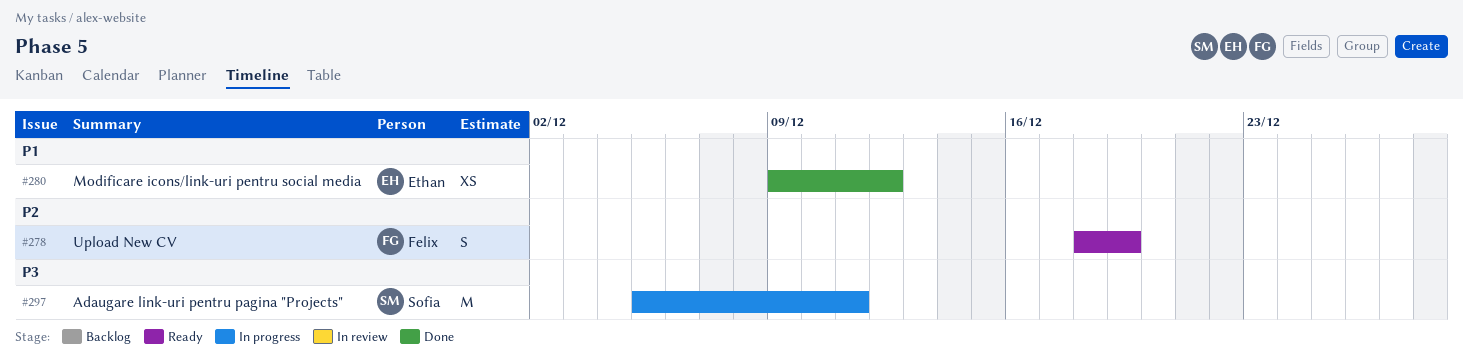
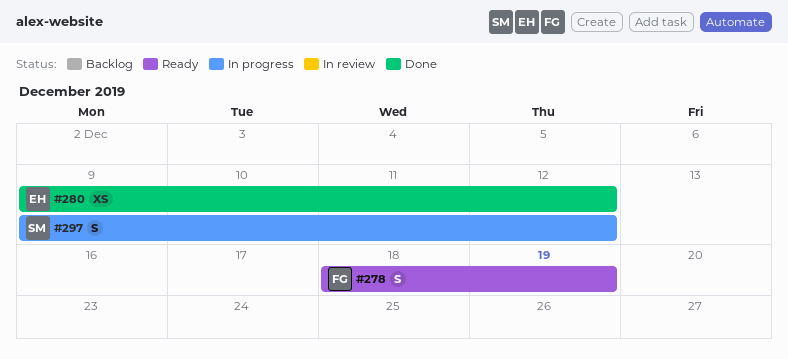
#297, estimate: M -> S
#297, start: Dec 5 -> Dec 9
#297, due: Dec 11 -> Dec 12

